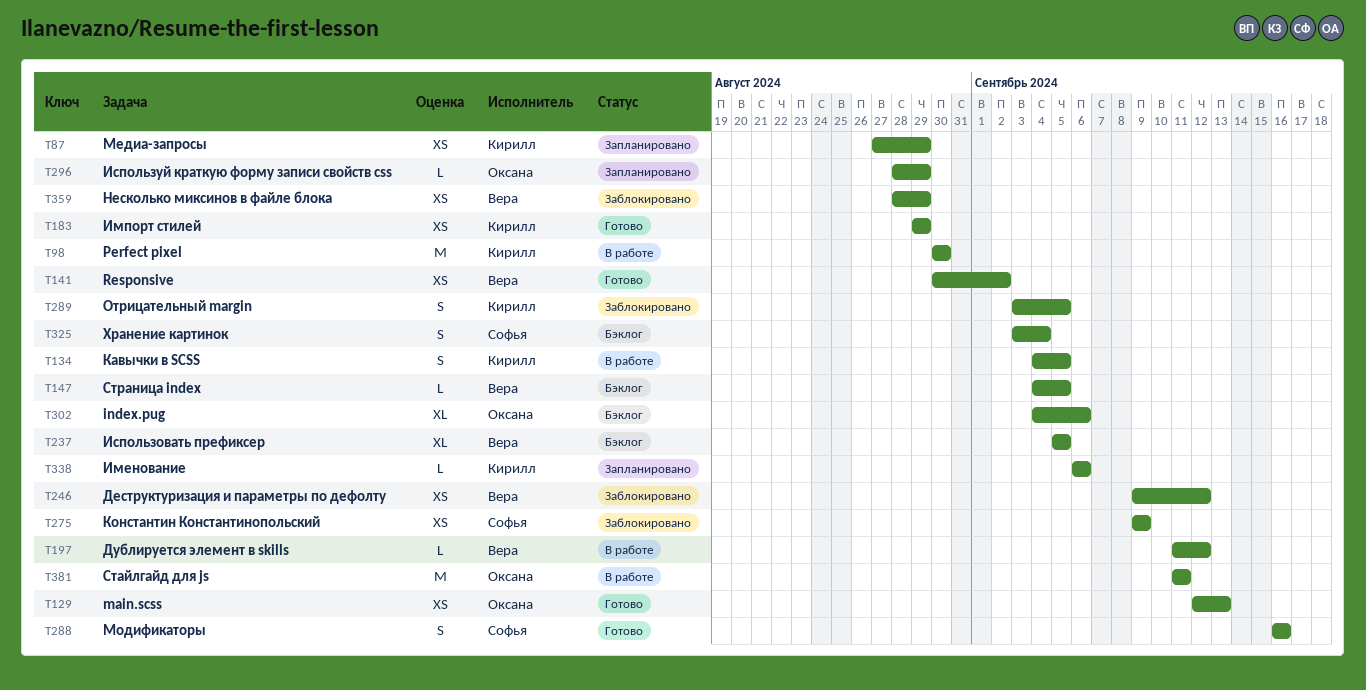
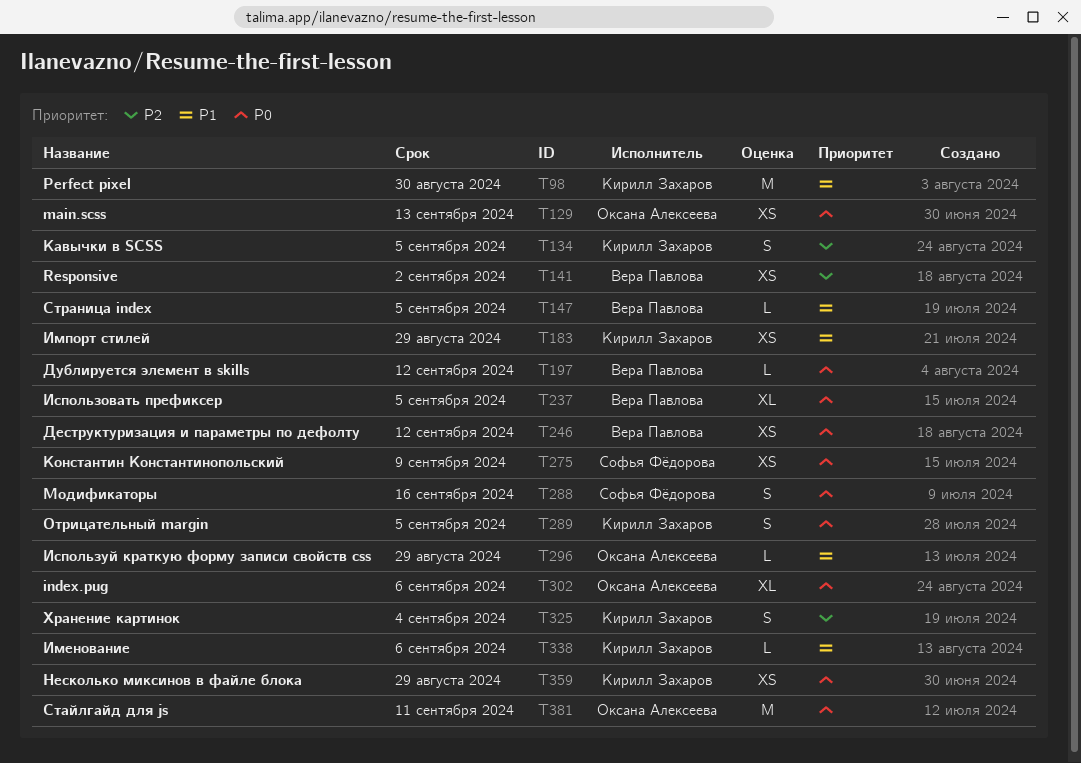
T87: present -> none
T325, owner: Софья Фёдорова -> Кирилл Захаров
T359, owner: Вера Павлова -> Кирилл Захаров

